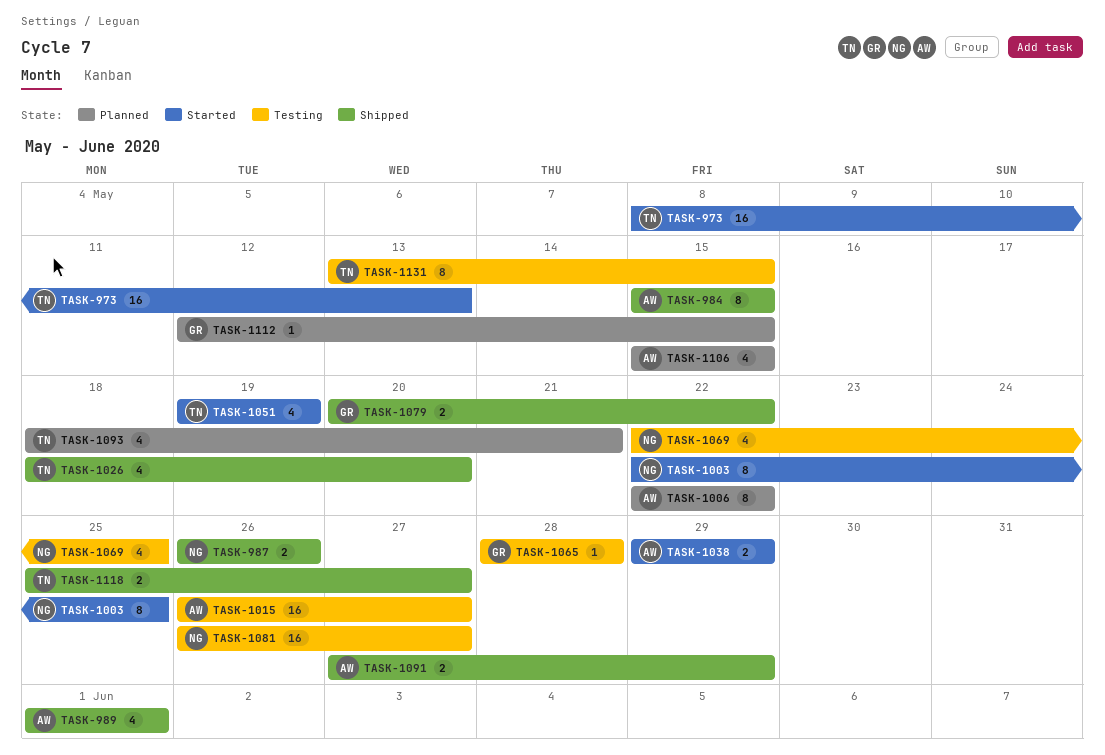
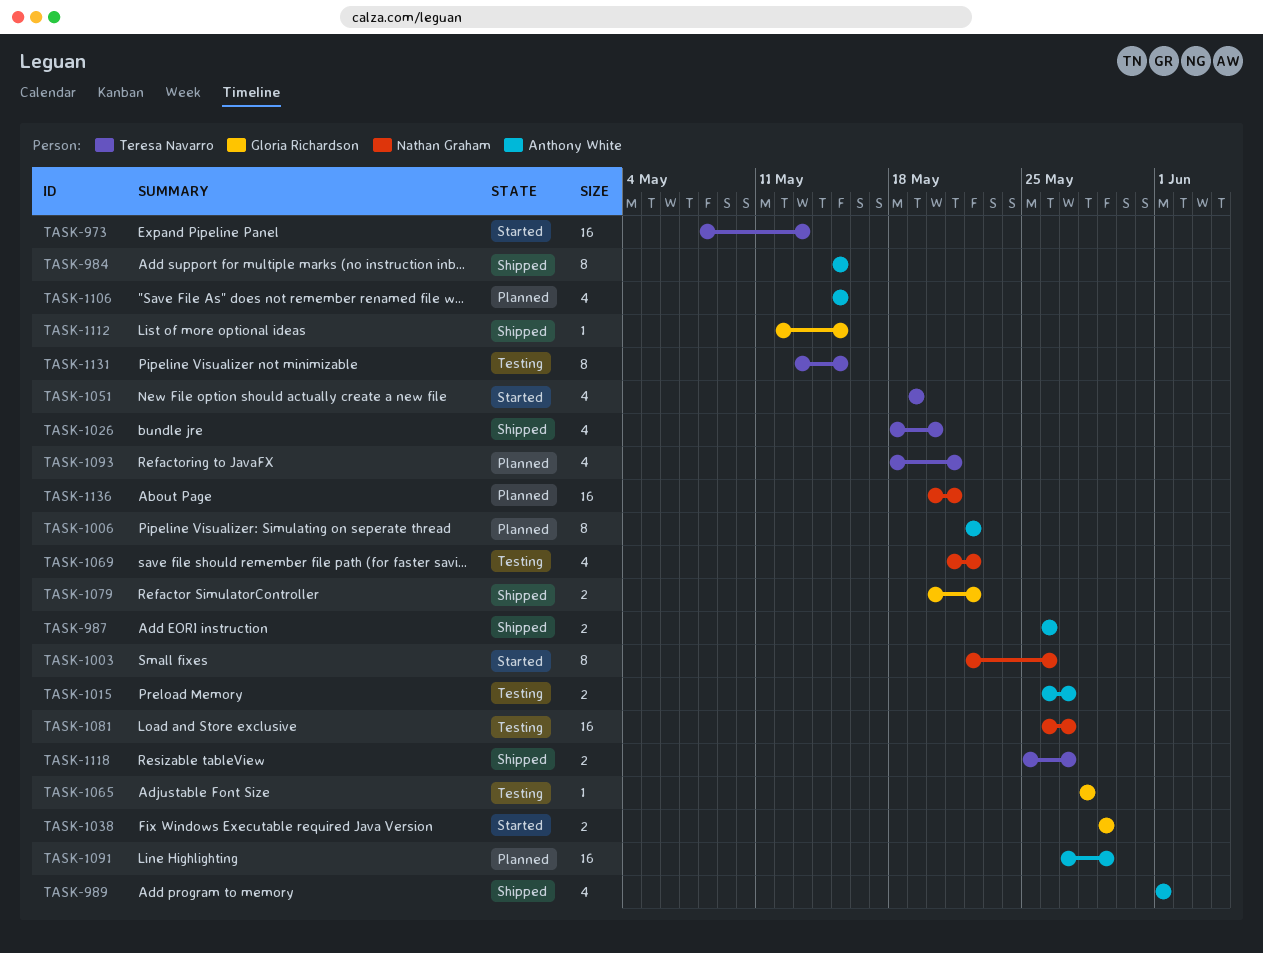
TASK-987, owner: Nathan Graham -> Anthony White
TASK-1003, due: May 25 -> May 26
TASK-1015, estimate: 16 -> 2
TASK-1038, owner: Anthony White -> Gloria Richardson
TASK-1069, start: May 22 -> May 21
TASK-1069, due: May 25 -> May 22
TASK-1091, status: Shipped -> Planned
TASK-1091, estimate: 2 -> 16
TASK-1112, status: Planned -> Shipped
TASK-1136: none -> present

